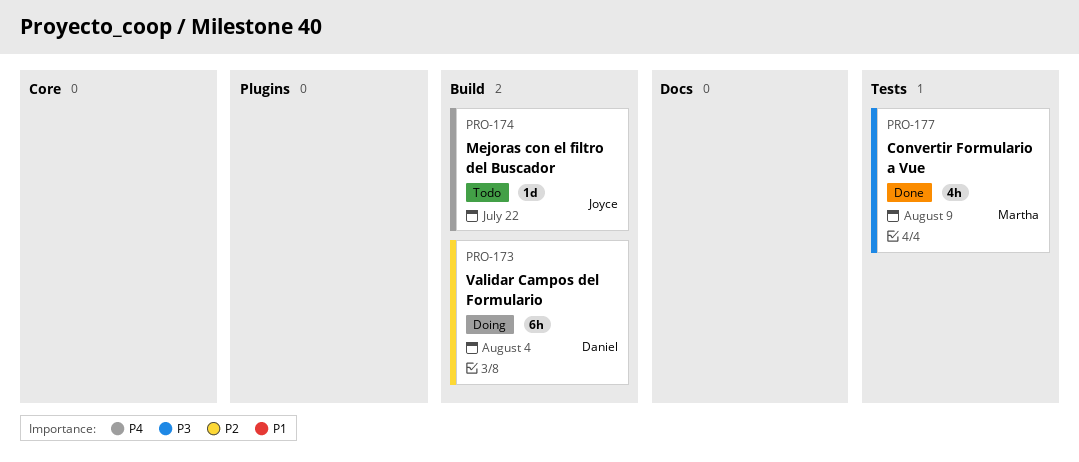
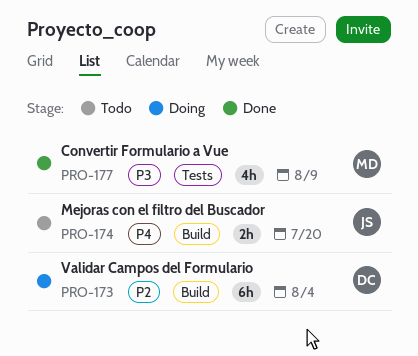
PRO-174, estimate: 1d -> 2h
PRO-174, due: Jul 22 -> Jul 20

